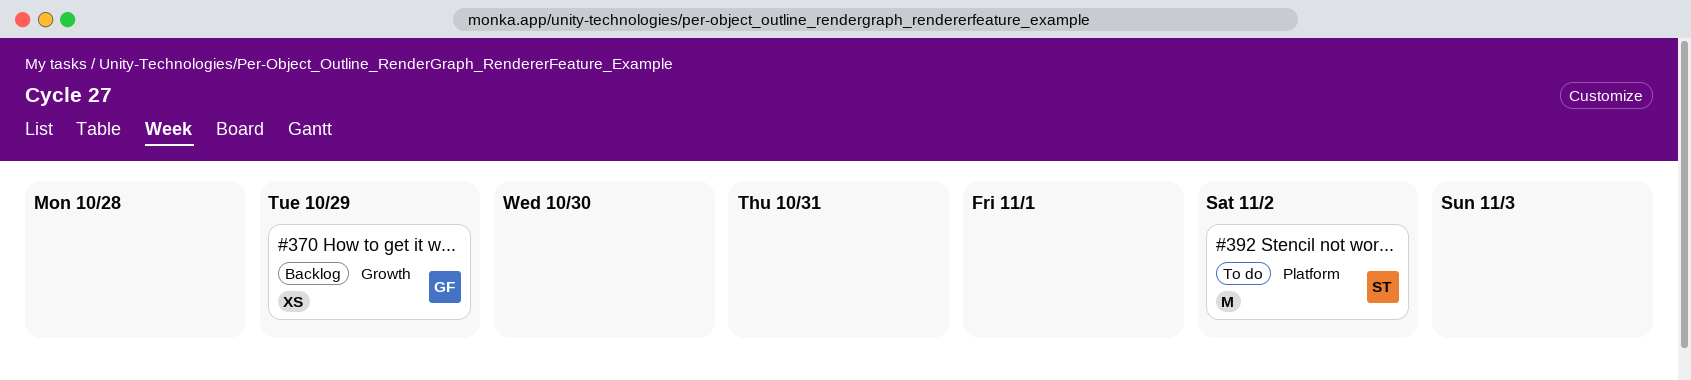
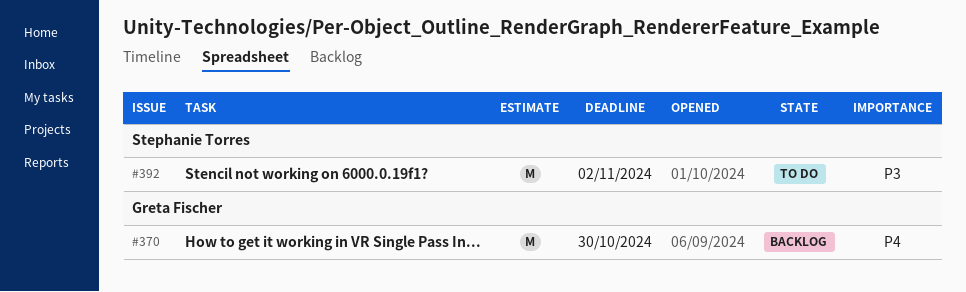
#370, estimate: XS -> M
#370, due: Oct 29 -> Oct 30

